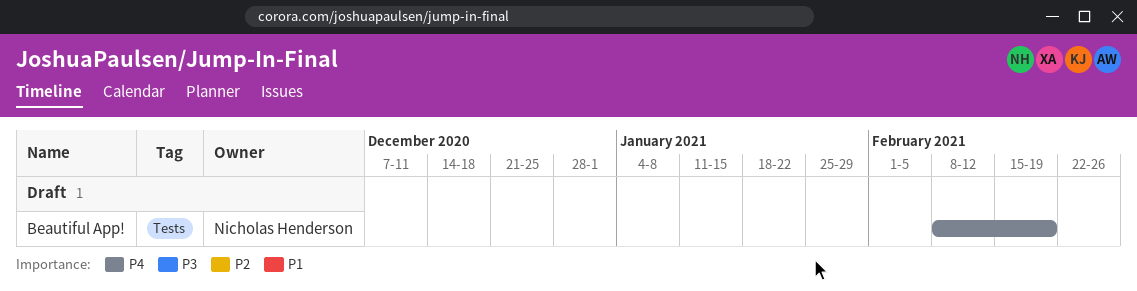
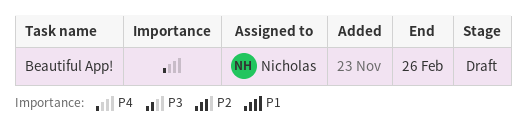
Beautiful App!, due: Feb 19 -> Feb 26

